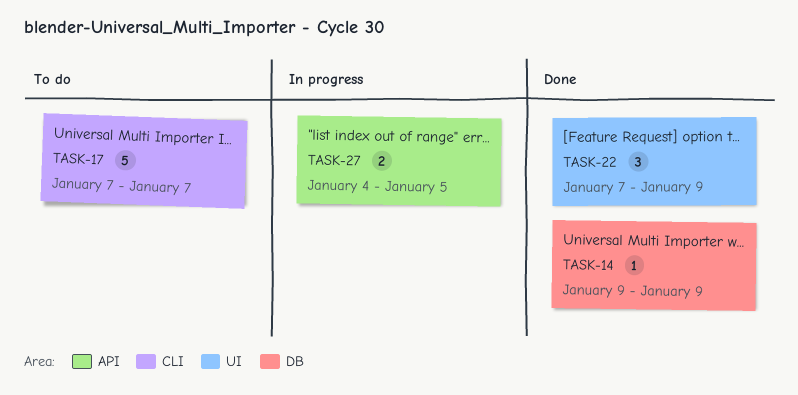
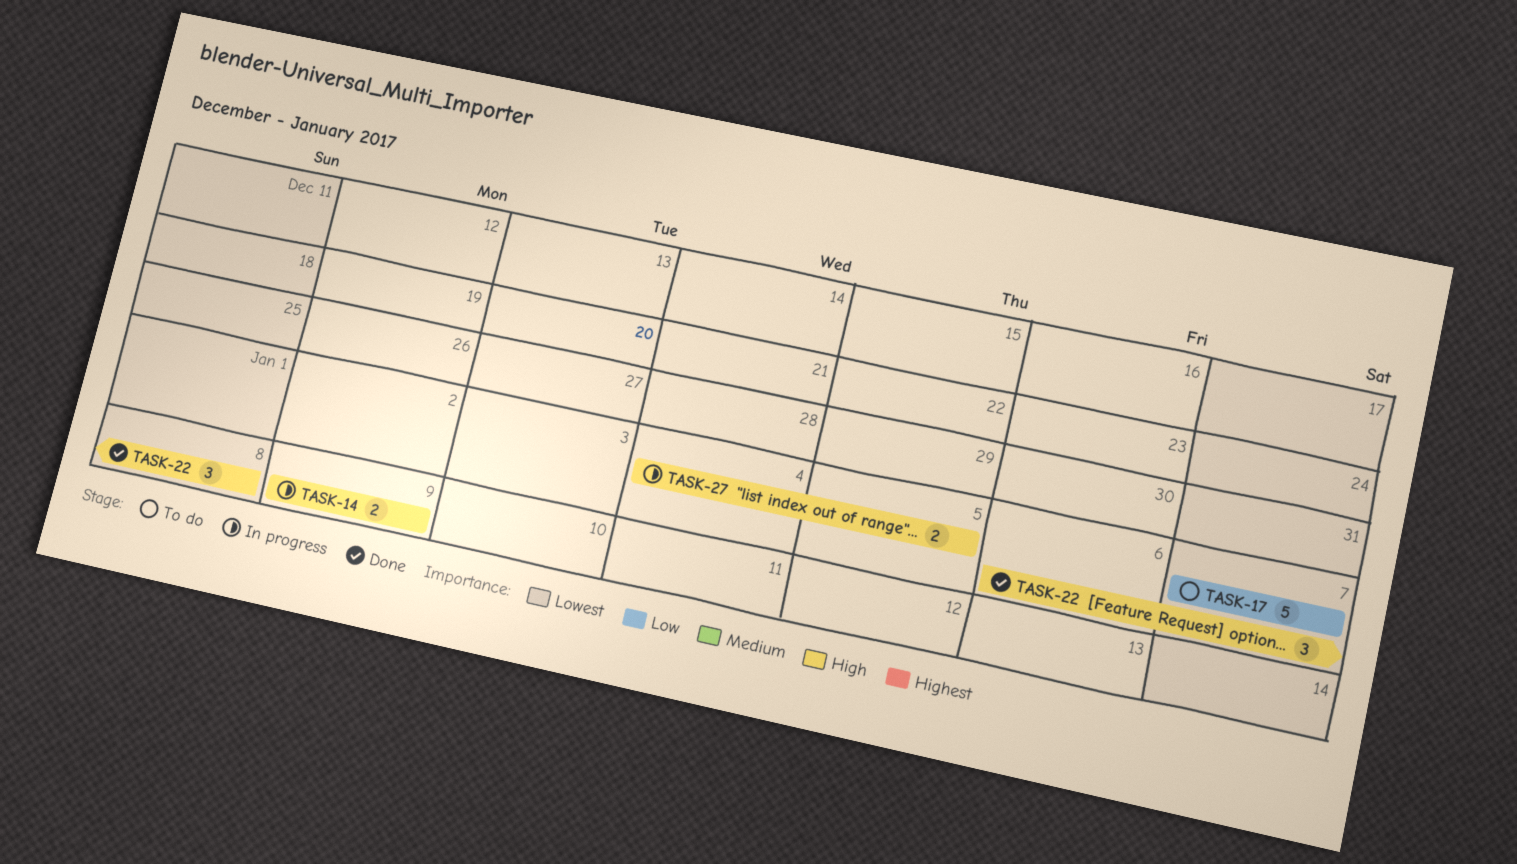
TASK-14, status: Done -> In progress
TASK-14, estimate: 1 -> 2
TASK-22, start: Jan 7 -> Jan 6
TASK-22, due: Jan 9 -> Jan 8

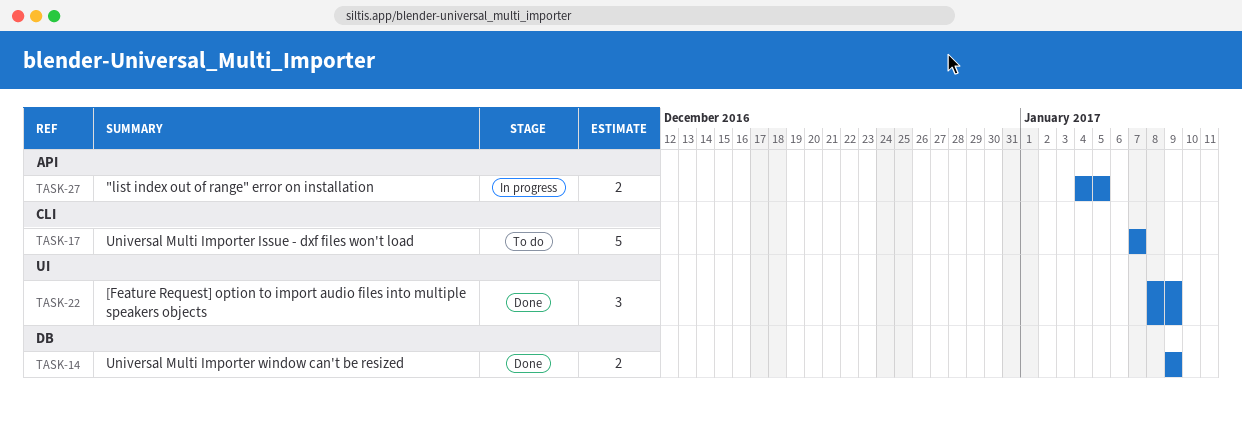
TASK-14, status: In progress -> Done
TASK-22, start: Jan 6 -> Jan 8
TASK-22, due: Jan 8 -> Jan 9

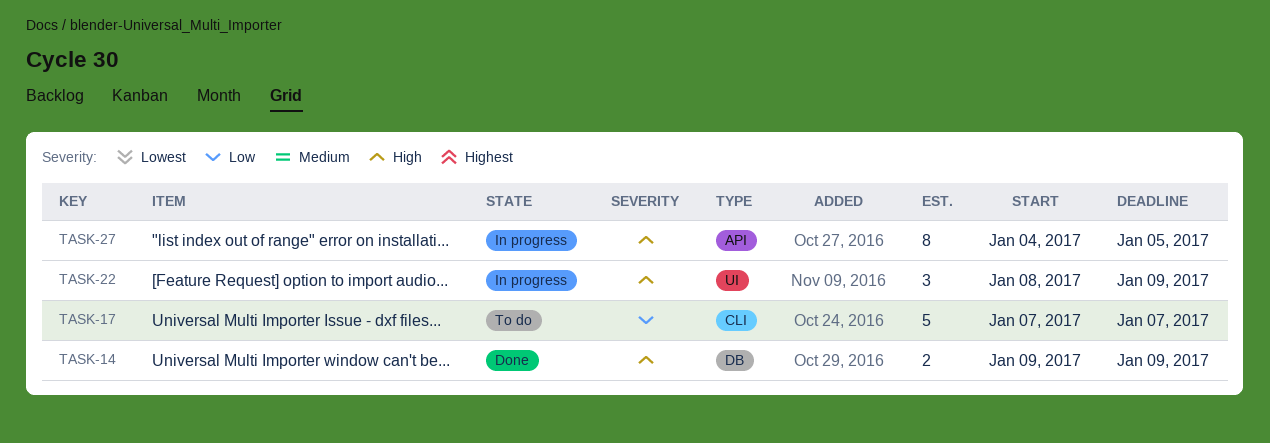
TASK-22, status: Done -> In progress
TASK-27, estimate: 2 -> 8

